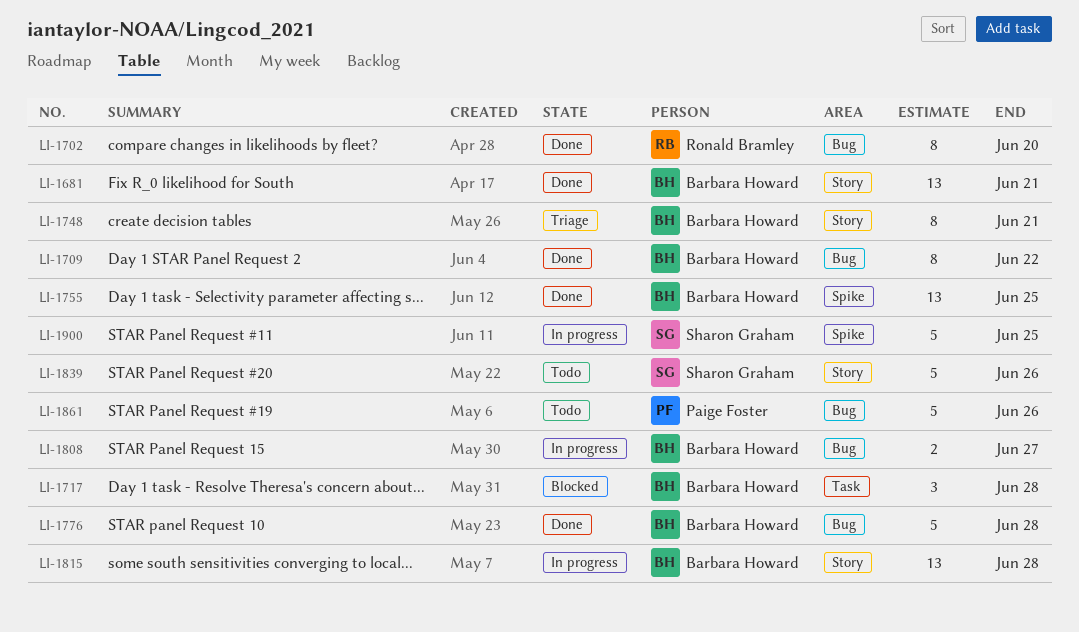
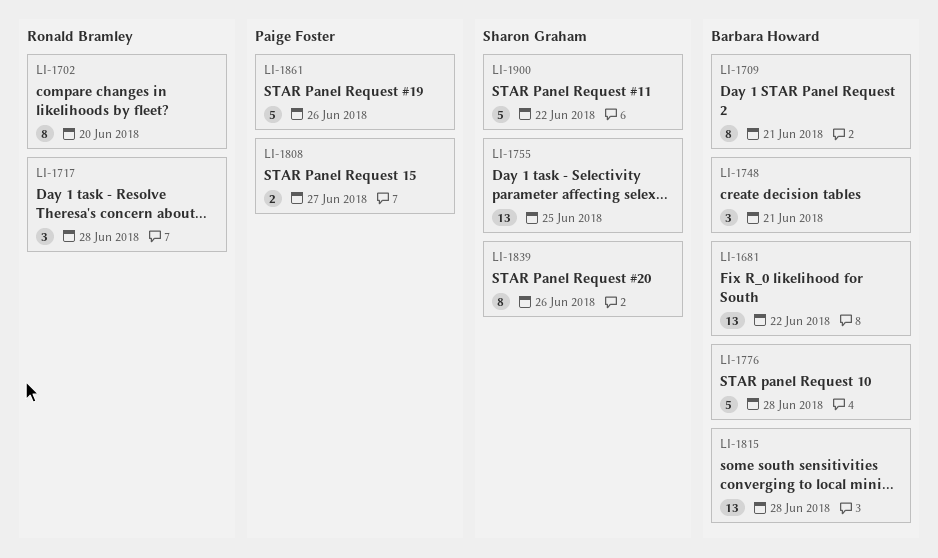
LI-1681, due: Jun 21 -> Jun 22
LI-1709, due: Jun 22 -> Jun 21
LI-1717, owner: Barbara Howard -> Ronald Bramley
LI-1748, estimate: 8 -> 3
LI-1755, owner: Barbara Howard -> Sharon Graham
LI-1808, owner: Barbara Howard -> Paige Foster
LI-1839, estimate: 5 -> 8
LI-1900, due: Jun 25 -> Jun 22

